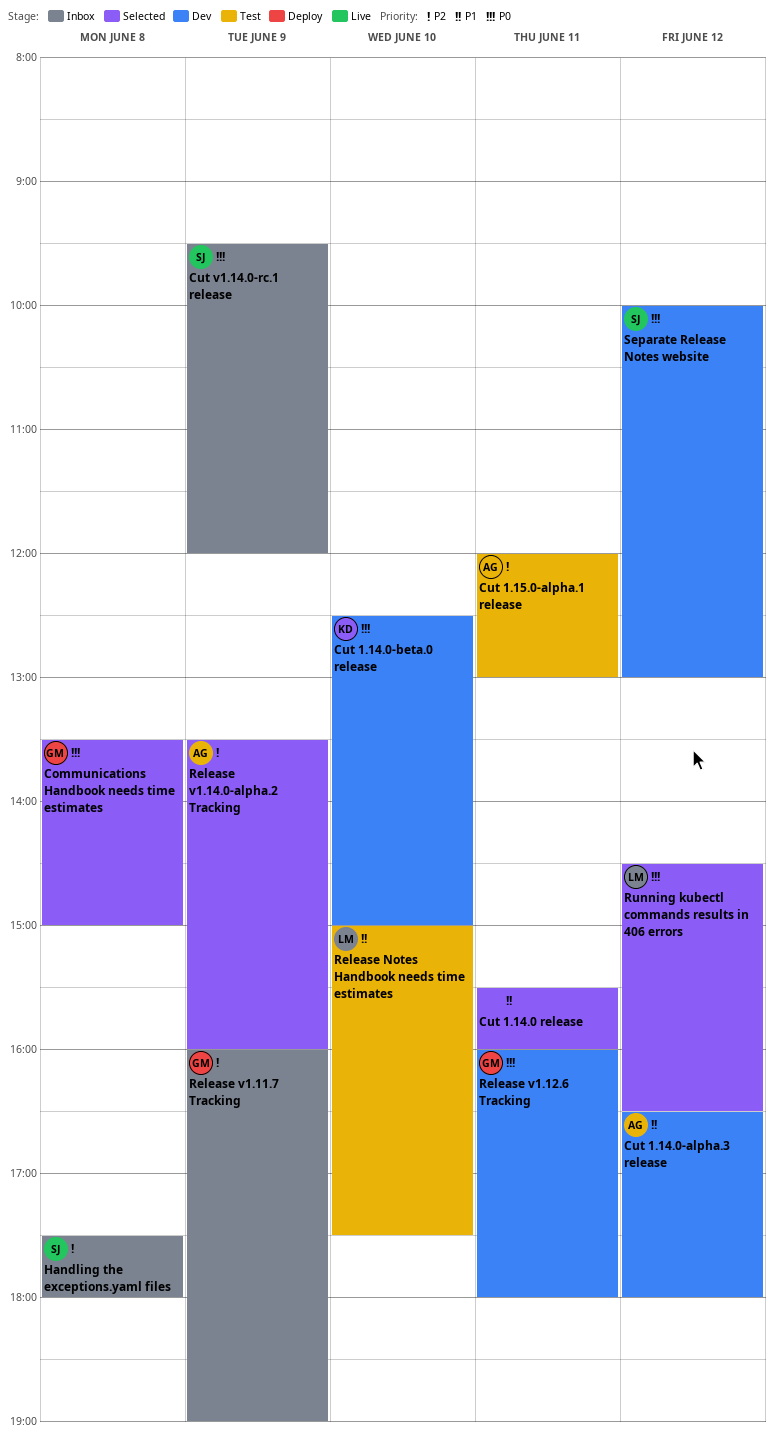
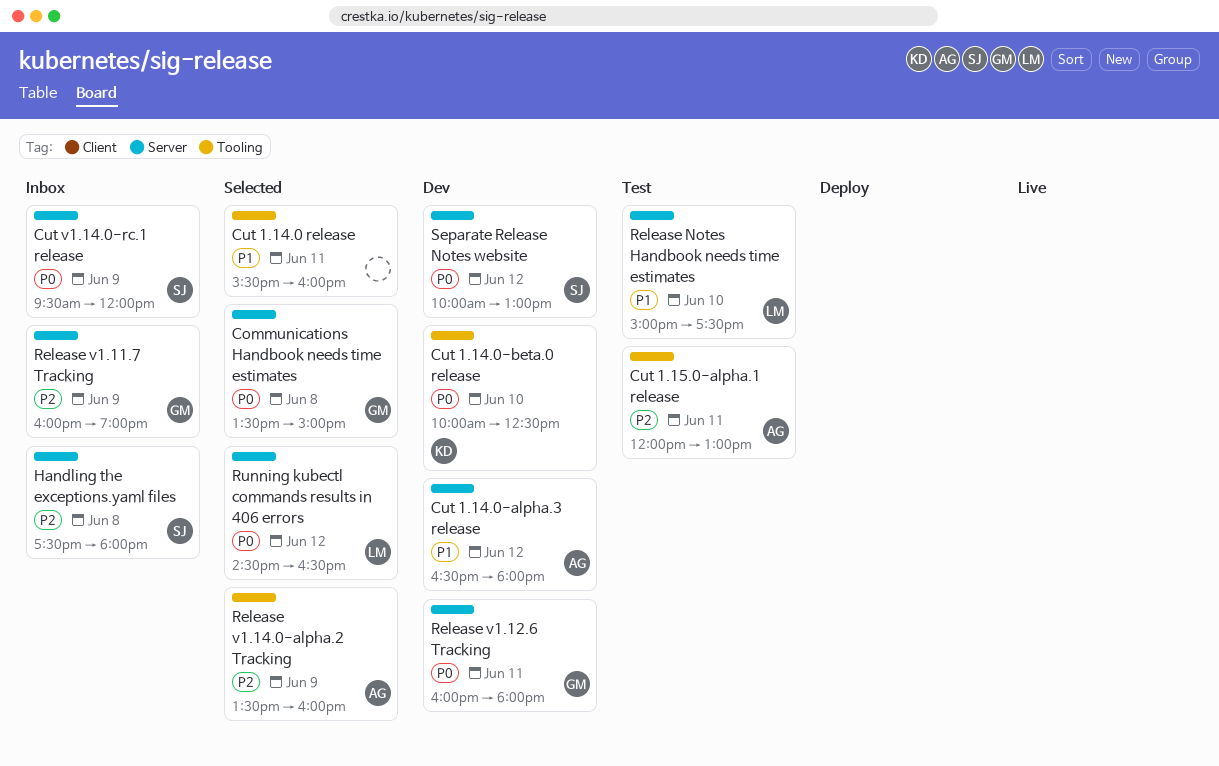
Cut 1.14.0-beta.0 release, begins: 12:30 -> 10:00
Cut 1.14.0-beta.0 release, ends: 15:00 -> 12:30

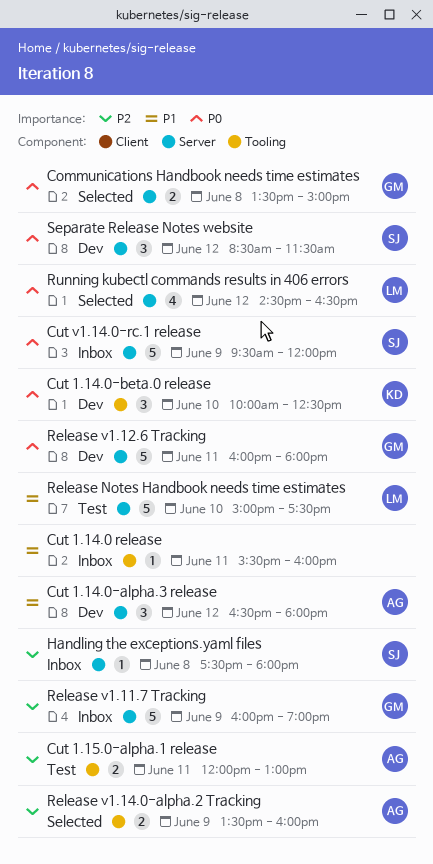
Cut 1.14.0 release, status: Selected -> Inbox
Separate Release Notes website, begins: 10:00 -> 08:30
Separate Release Notes website, ends: 13:00 -> 11:30

